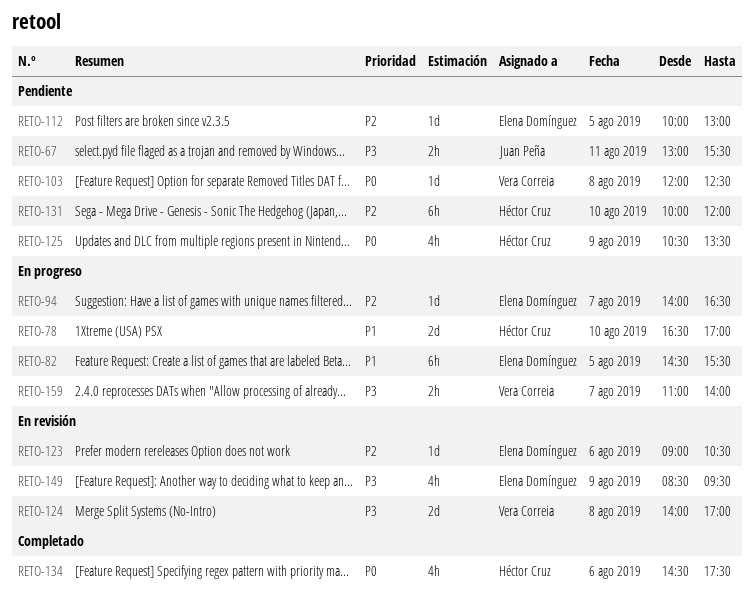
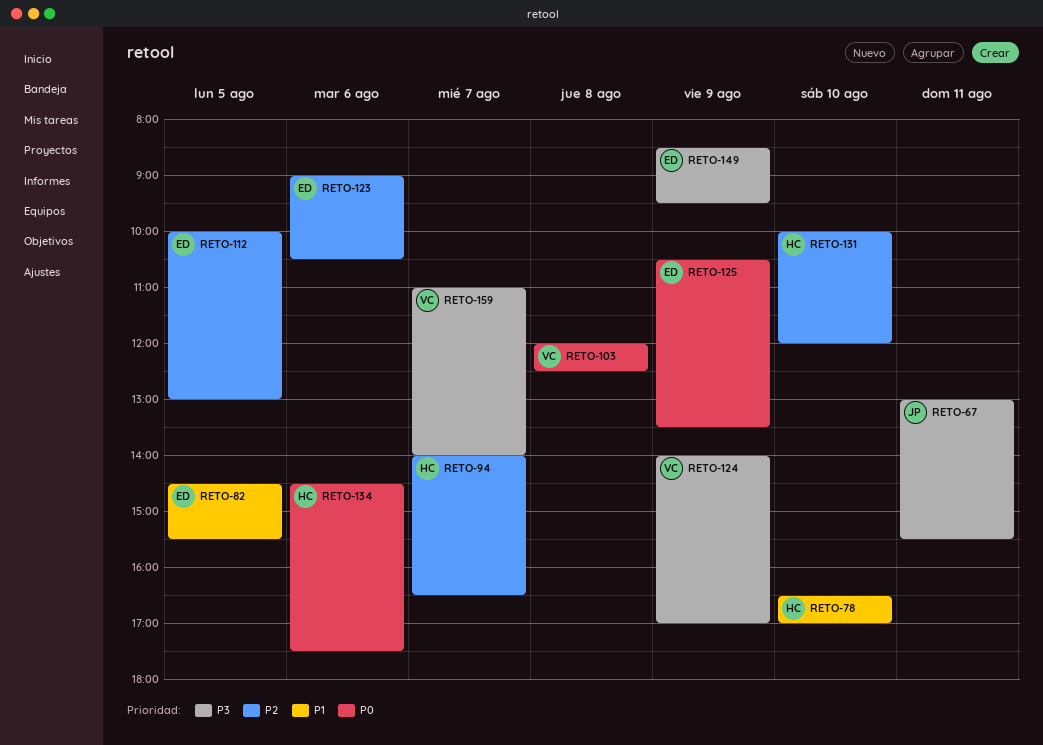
RETO-94, owner: Elena Domínguez -> Héctor Cruz
RETO-124, day: Aug 8 -> Aug 9
RETO-125, owner: Héctor Cruz -> Elena Domínguez

